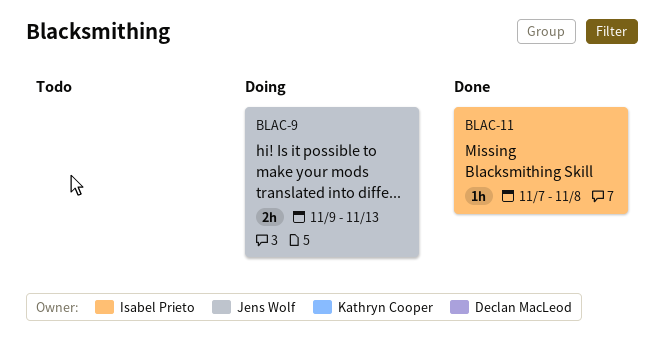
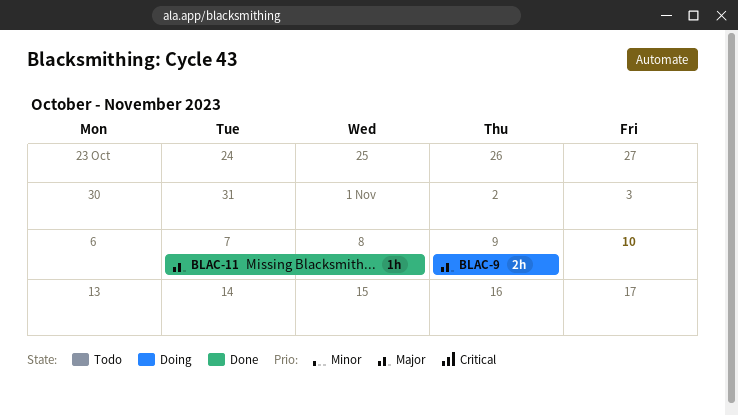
BLAC-9, due: Nov 13 -> Nov 9

